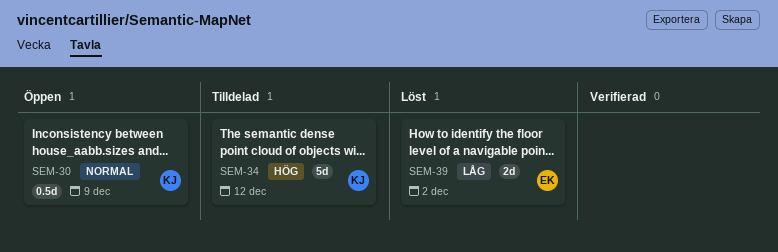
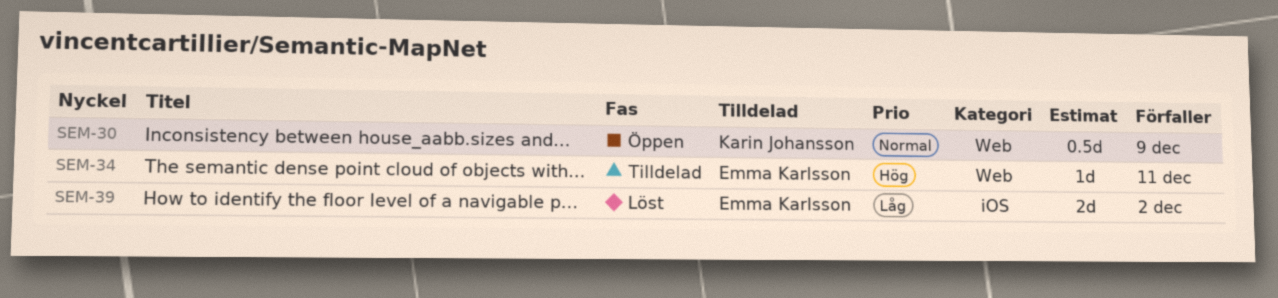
SEM-34, owner: Karin Johansson -> Emma Karlsson
SEM-34, estimate: 5d -> 1d
SEM-34, due: Dec 12 -> Dec 11

